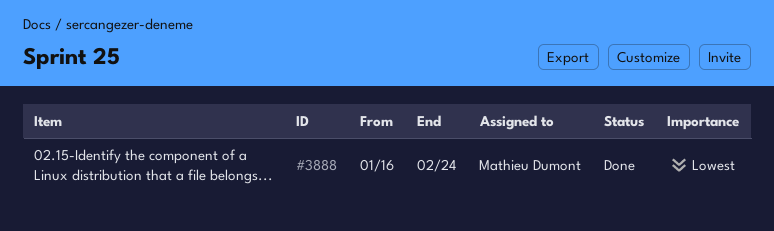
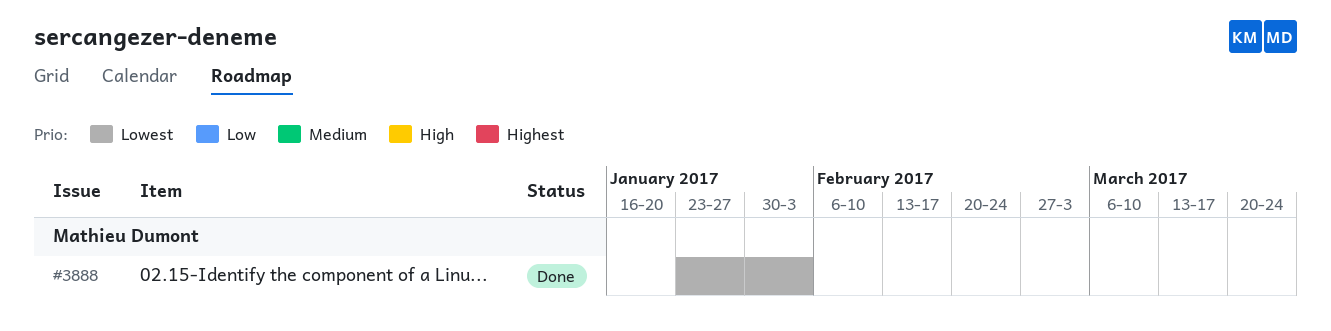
#3888, start: Jan 16 -> Jan 23
#3888, due: Feb 24 -> Feb 3

